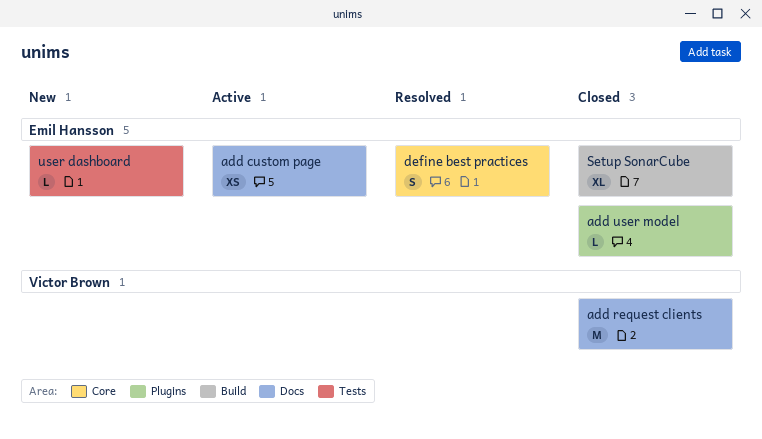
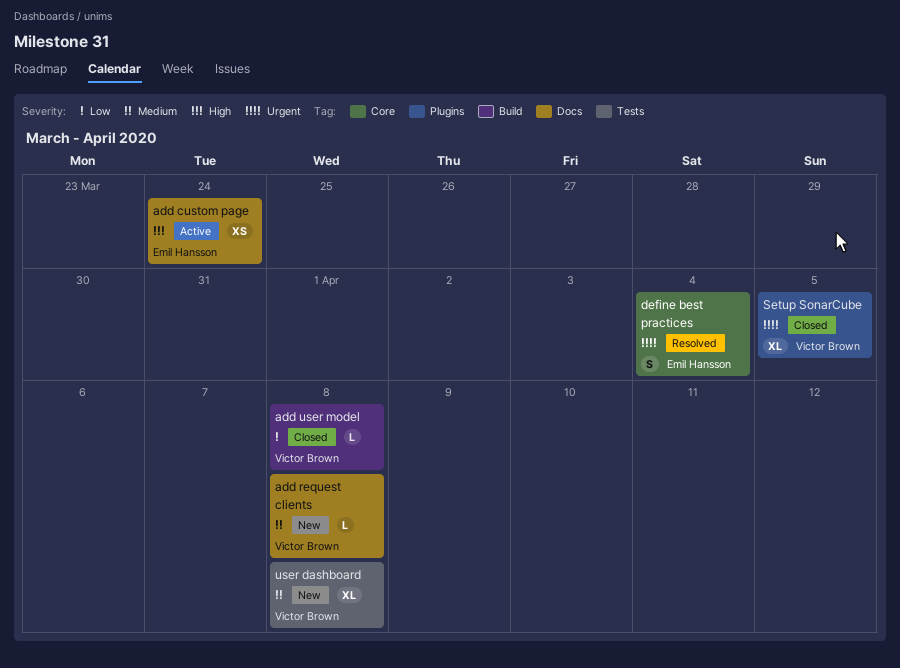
add request clients, status: Closed -> New
add request clients, estimate: M -> L
add user model, owner: Emil Hansson -> Victor Brown
add user model, label: Plugins -> Build
Setup SonarCube, owner: Emil Hansson -> Victor Brown
Setup SonarCube, label: Build -> Plugins
user dashboard, owner: Emil Hansson -> Victor Brown
user dashboard, estimate: L -> XL

